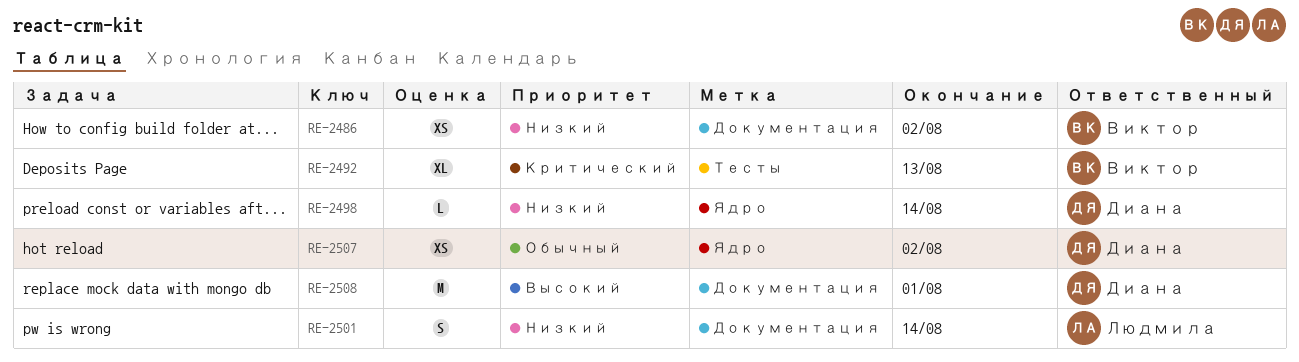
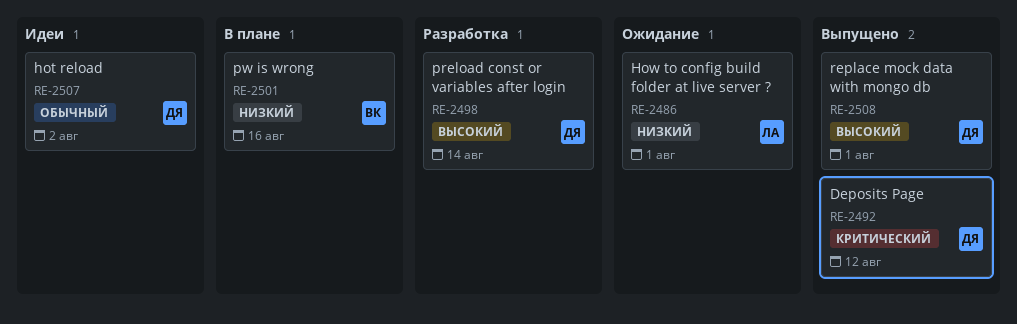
RE-2486, owner: Виктор -> Людмила
RE-2486, due: Aug 2 -> Aug 1
RE-2492, owner: Виктор -> Диана
RE-2492, due: Aug 13 -> Aug 12
RE-2498, priority: Низкий -> Высокий
RE-2501, owner: Людмила -> Виктор
RE-2501, due: Aug 14 -> Aug 16

